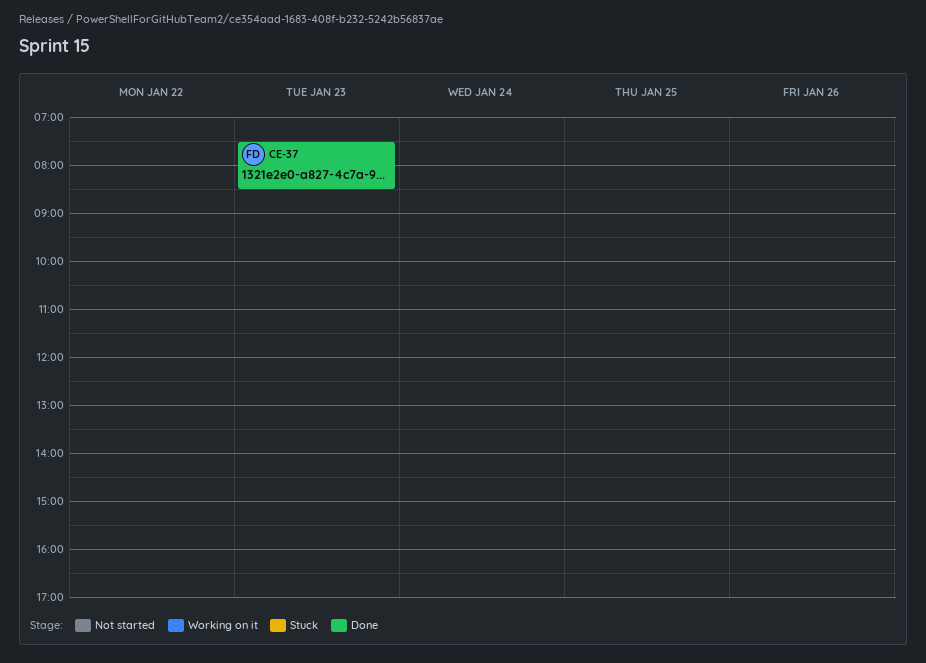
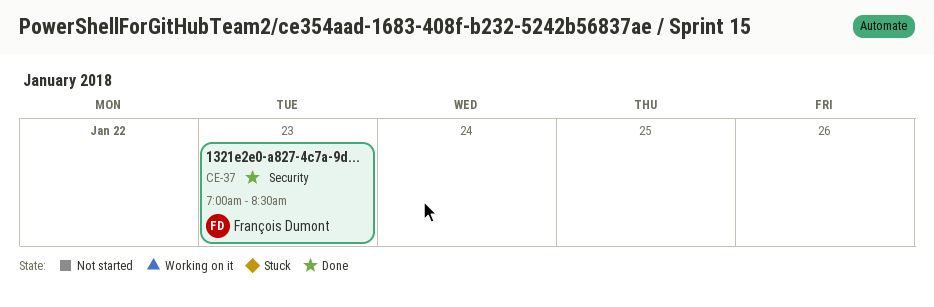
CE-37, begins: 07:30 -> 07:00

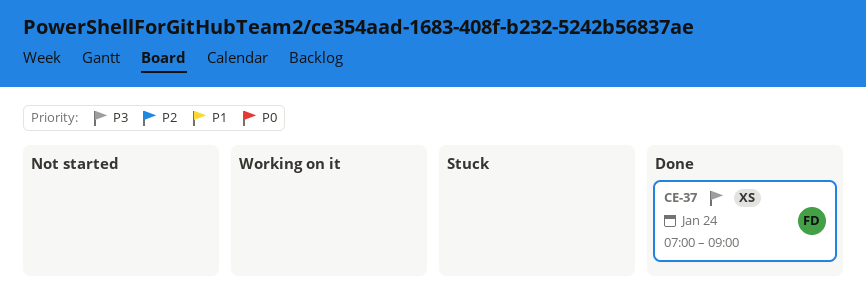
CE-37, day: Jan 23 -> Jan 24
CE-37, ends: 08:30 -> 09:00

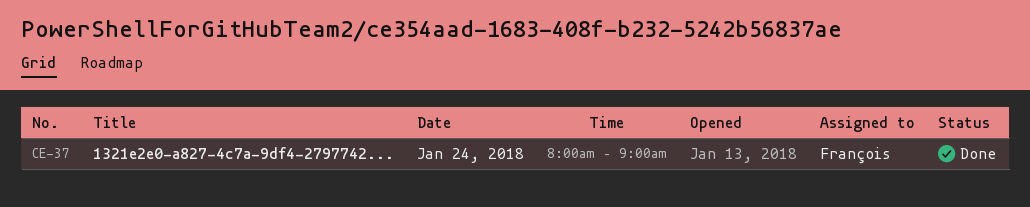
CE-37, begins: 07:00 -> 08:00

